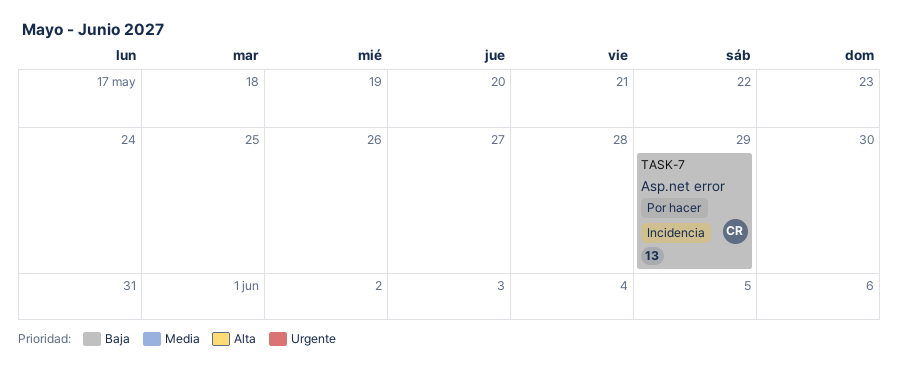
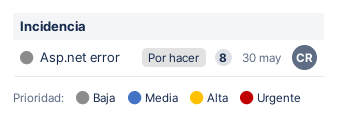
Asp.net error, estimate: 13 -> 8
Asp.net error, due: May 29 -> May 30

